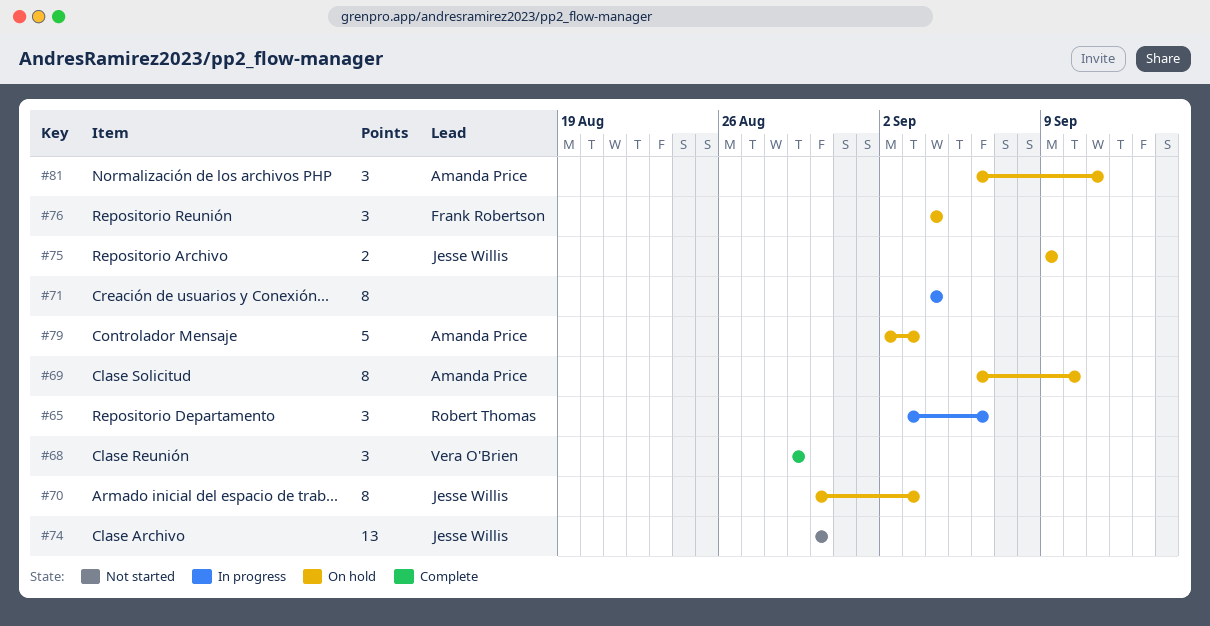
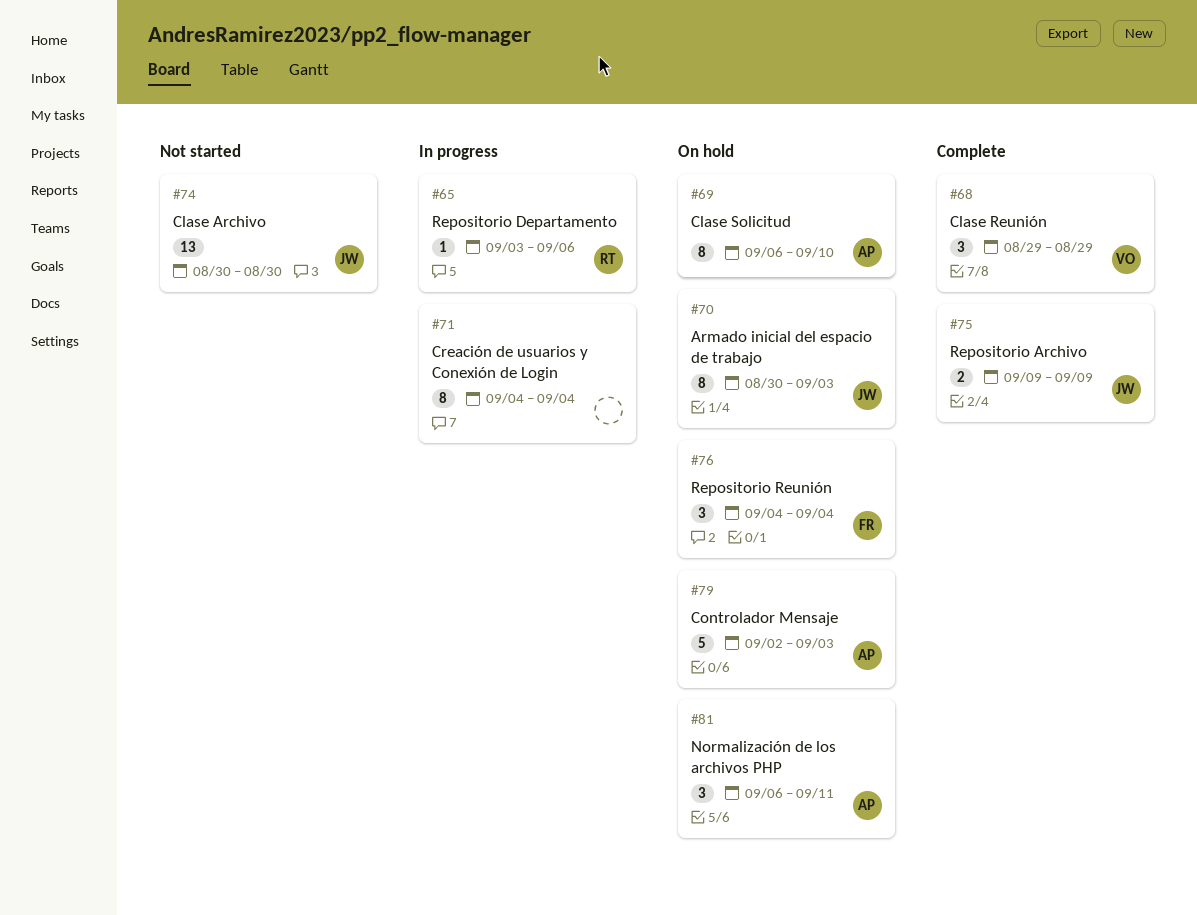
#65, estimate: 3 -> 1
#75, status: On hold -> Complete

